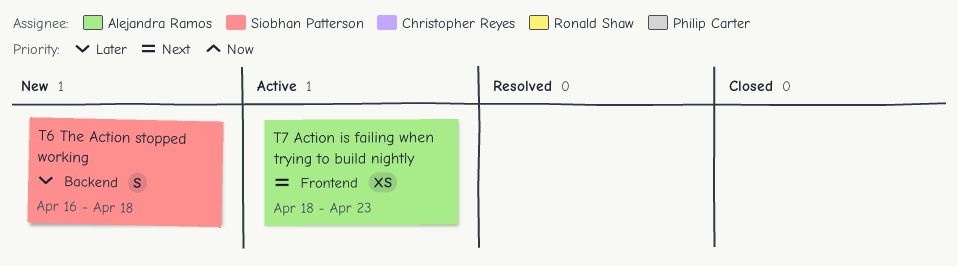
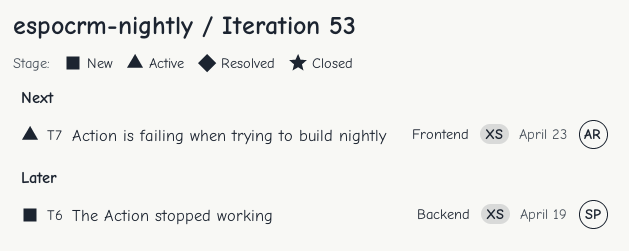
T6, estimate: S -> XS
T6, due: Apr 18 -> Apr 19

